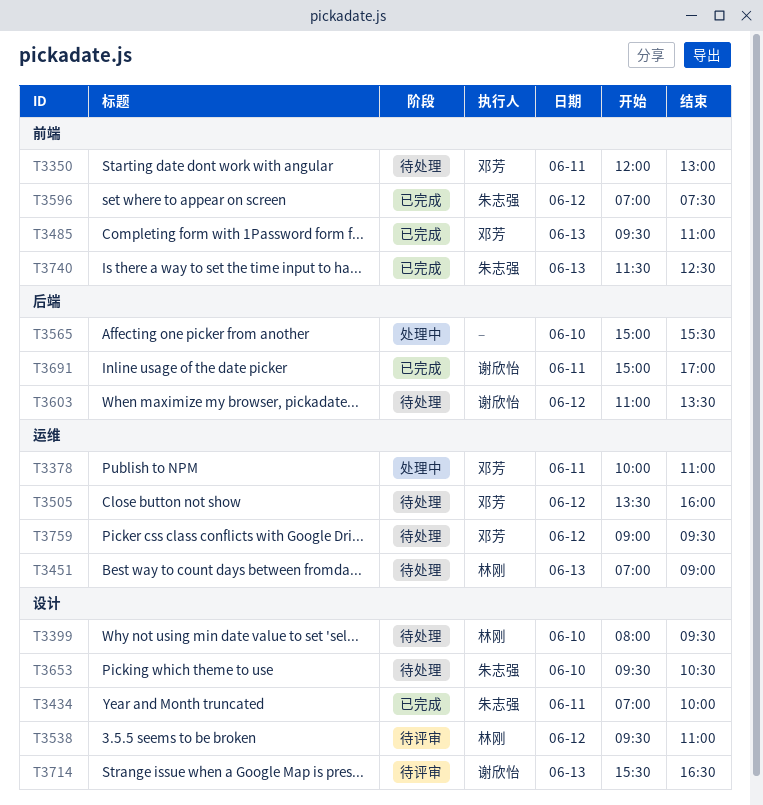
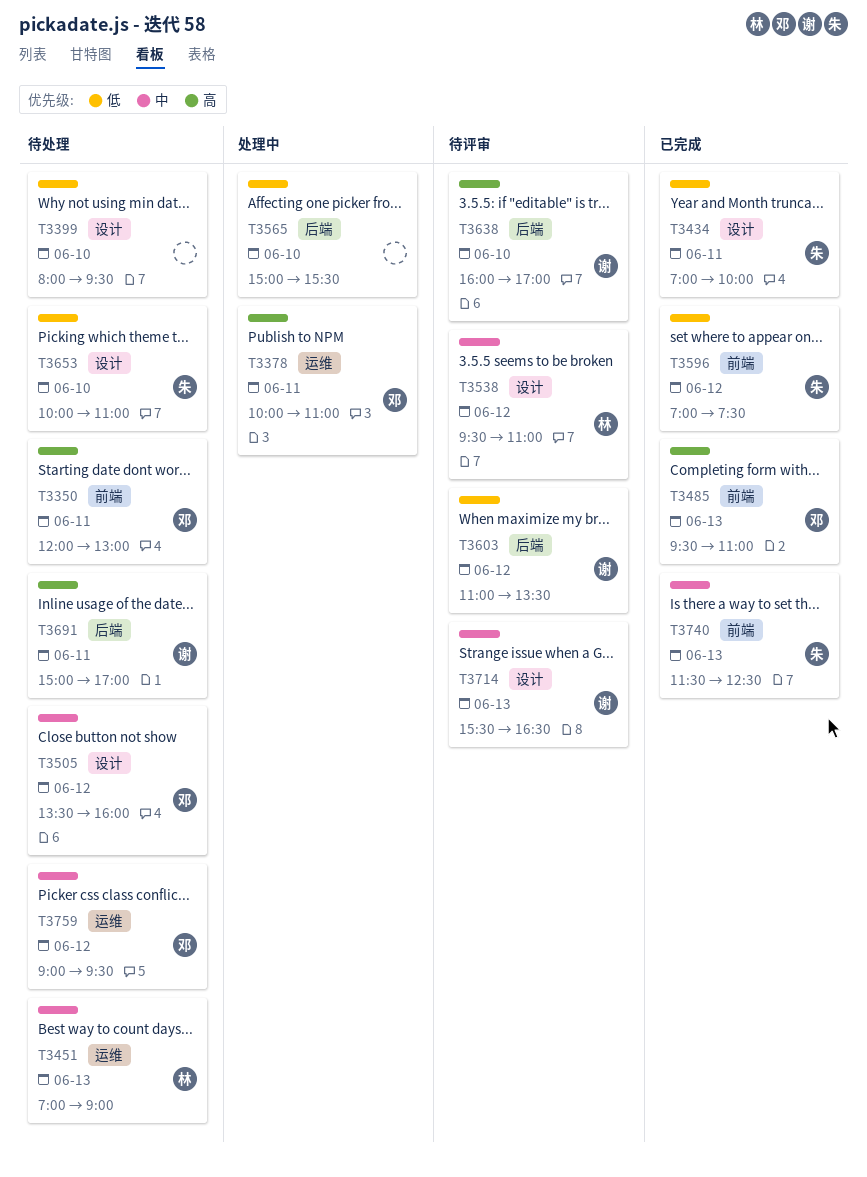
T3399, owner: 林刚 -> none
T3505, label: 运维 -> 设计
T3603, status: 待处理 -> 待评审
T3638: none -> present
T3653, begins: 09:30 -> 10:00
T3653, ends: 10:30 -> 11:00
T3691, status: 已完成 -> 待处理

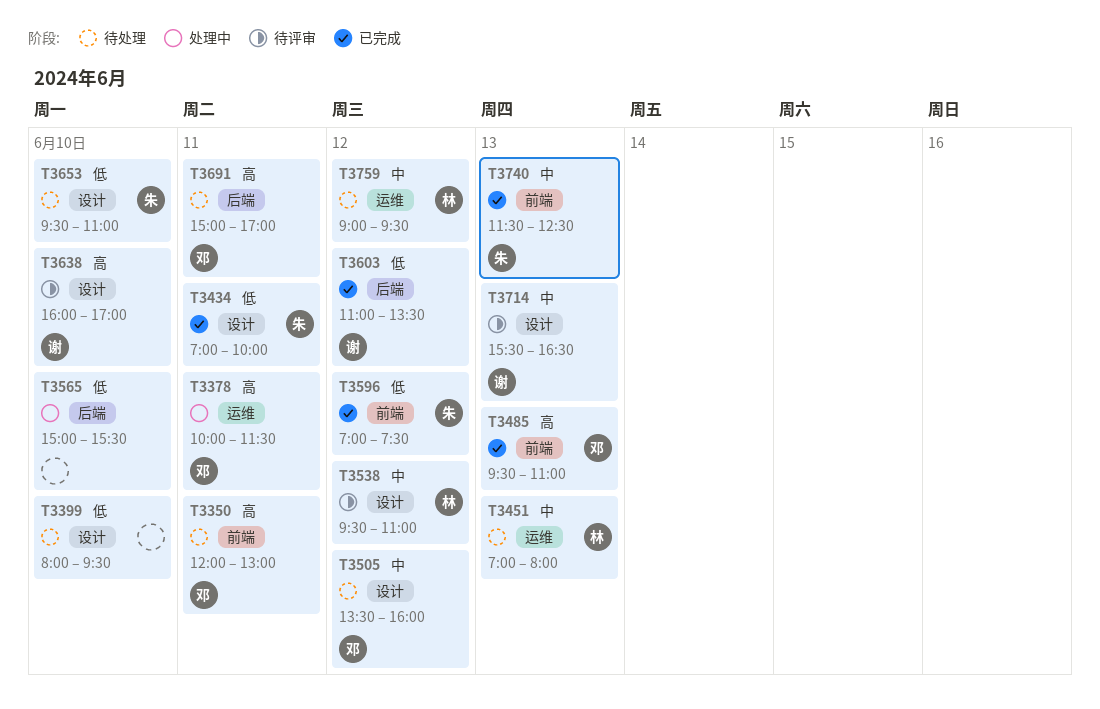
T3378, ends: 11:00 -> 11:30
T3451, ends: 09:00 -> 08:00
T3603, status: 待评审 -> 已完成
T3638, label: 后端 -> 设计
T3653, begins: 10:00 -> 09:30
T3691, owner: 谢 -> 邓
T3759, owner: 邓 -> 林

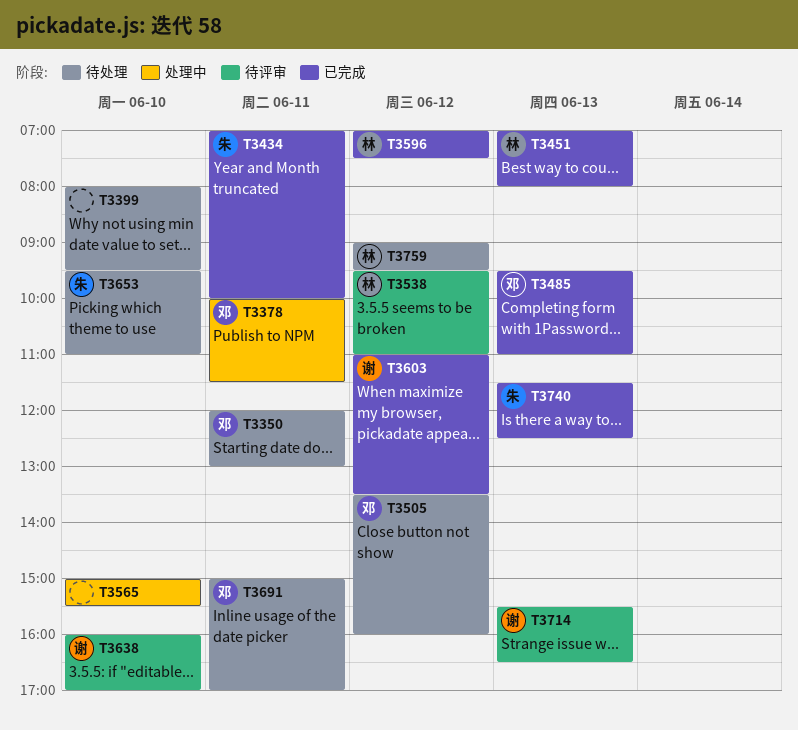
T3451, status: 待处理 -> 已完成
T3596, owner: 朱 -> 林

